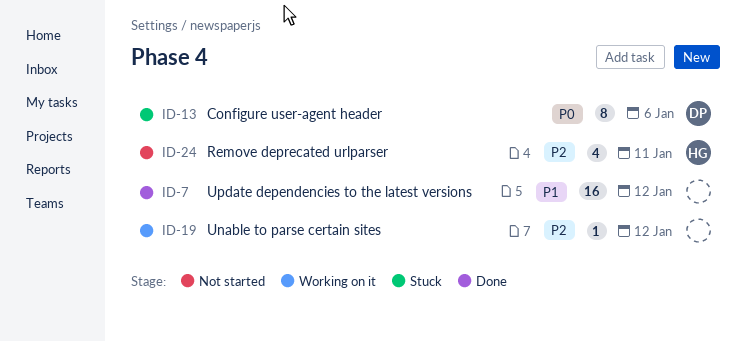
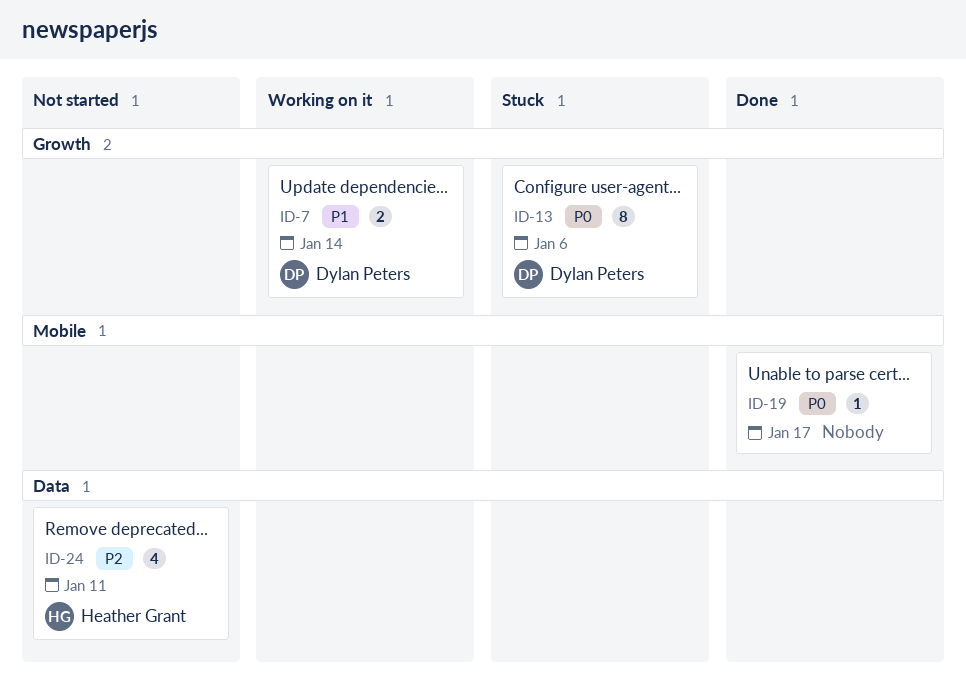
ID-7, status: Done -> Working on it
ID-7, owner: none -> Dylan Peters
ID-7, estimate: 16 -> 2
ID-7, due: Jan 12 -> Jan 14
ID-19, status: Working on it -> Done
ID-19, priority: P2 -> P0
ID-19, due: Jan 12 -> Jan 17

